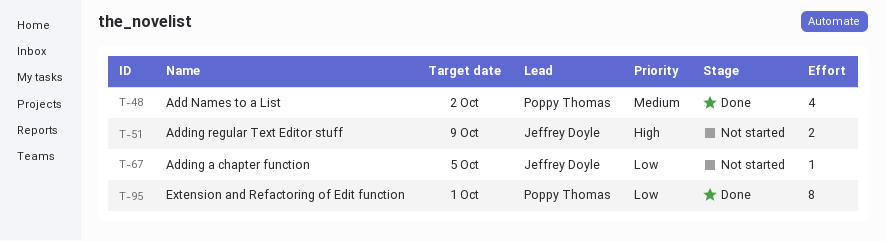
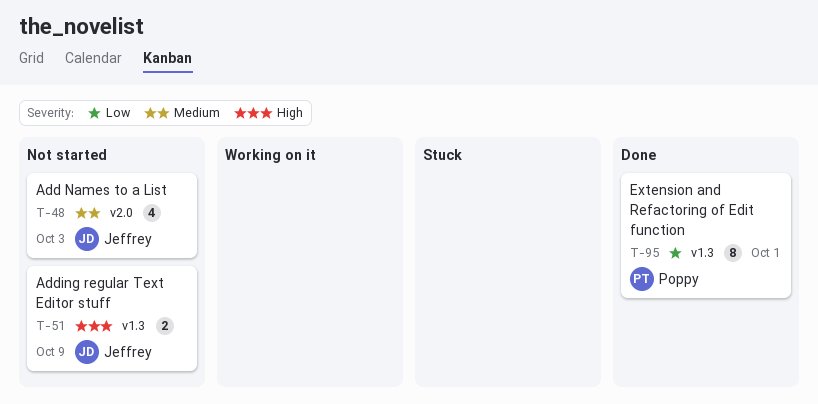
T-48, status: Done -> Not started
T-48, owner: Poppy Thomas -> Jeffrey Doyle
T-48, due: Oct 2 -> Oct 3
T-67: present -> none

